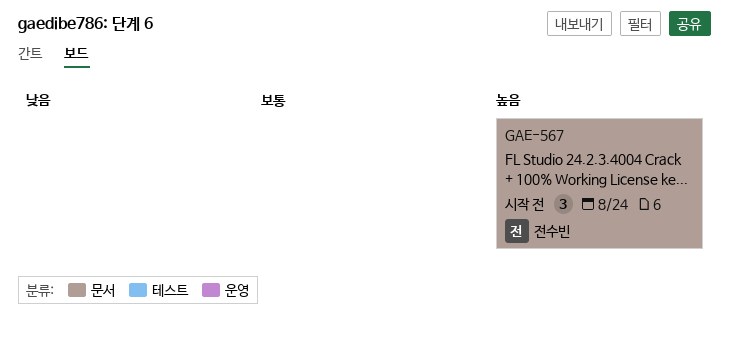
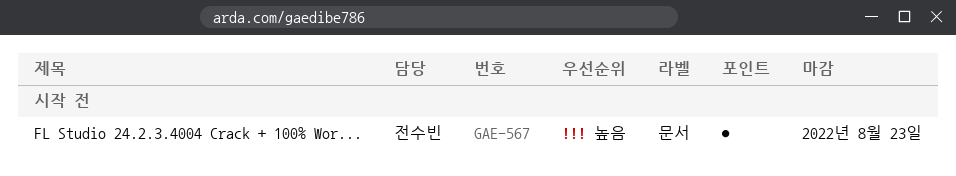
GAE-567, estimate: 3 -> 1
GAE-567, due: Aug 24 -> Aug 23

